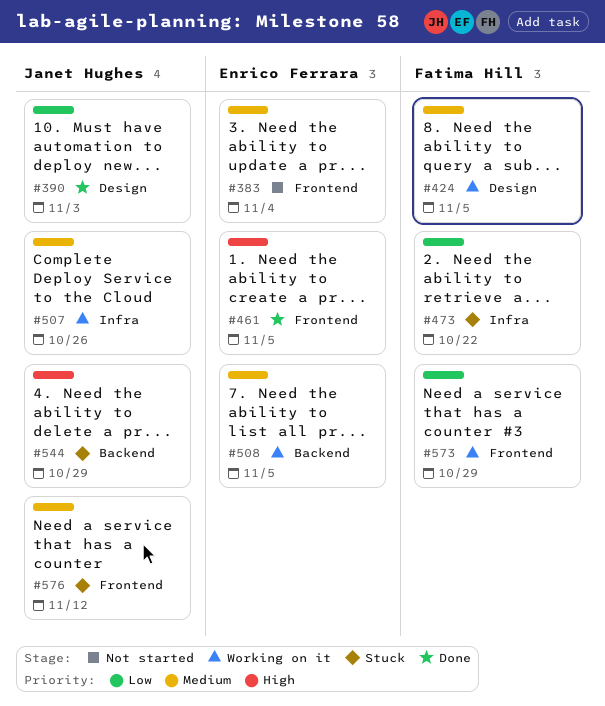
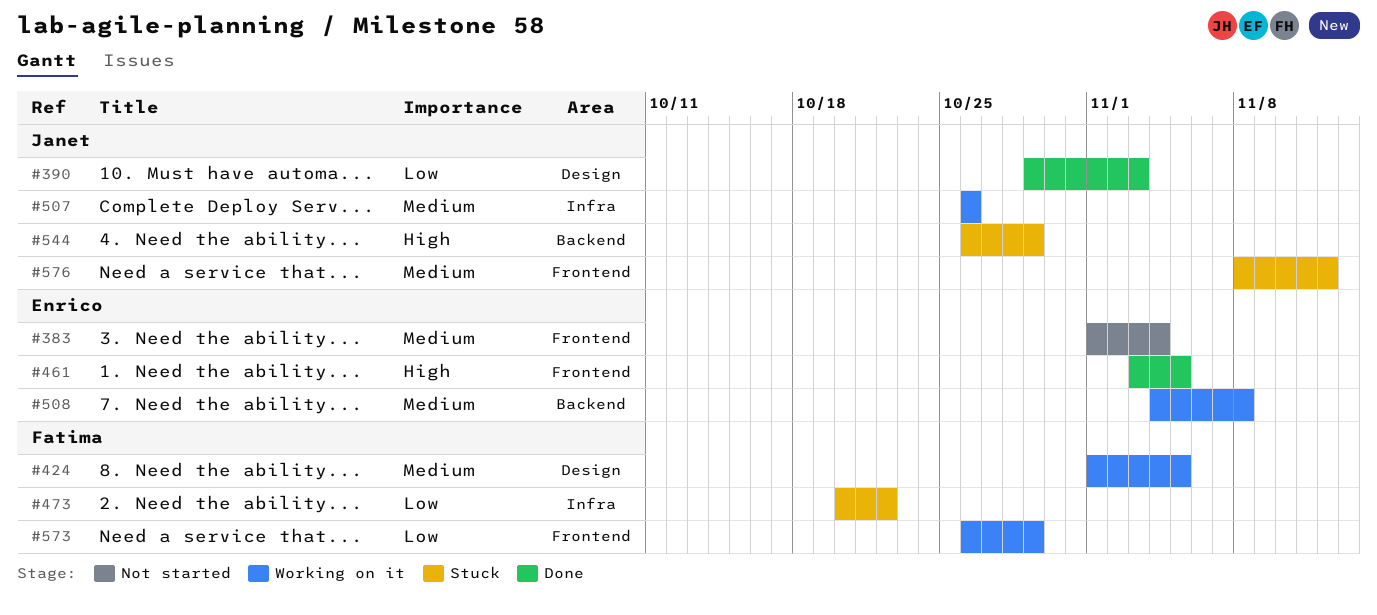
#508, due: Nov 5 -> Nov 8

